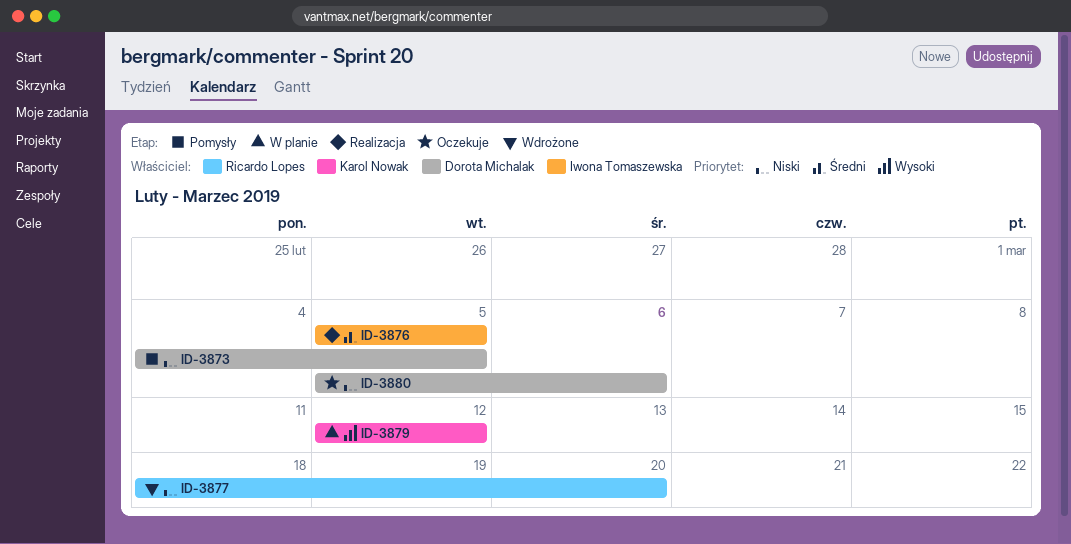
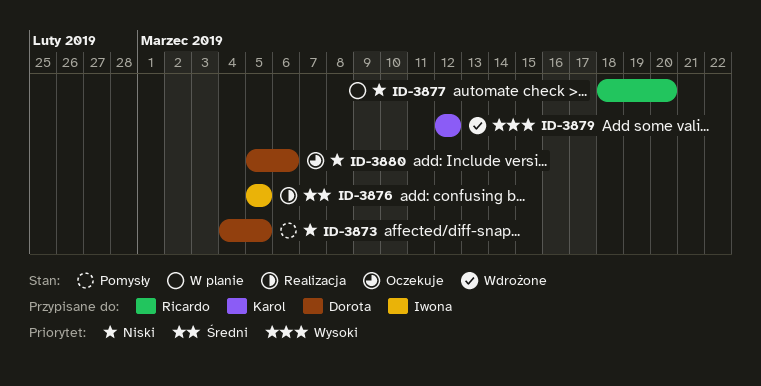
ID-3877, status: Wdrożone -> W planie
ID-3879, status: W planie -> Wdrożone

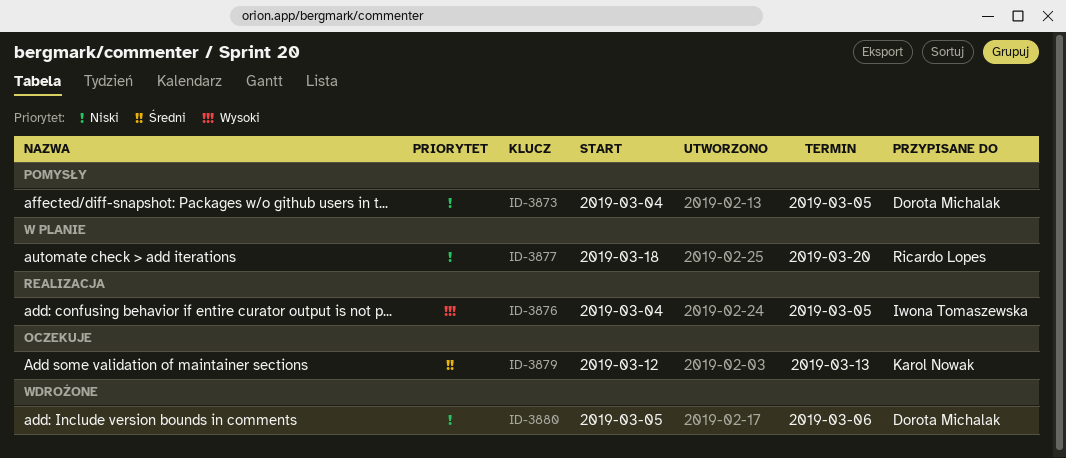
ID-3876, priority: Średni -> Wysoki
ID-3876, start: Mar 5 -> Mar 4
ID-3879, status: Wdrożone -> Oczekuje
ID-3879, priority: Wysoki -> Średni
ID-3879, due: Mar 12 -> Mar 13
ID-3880, status: Oczekuje -> Wdrożone

